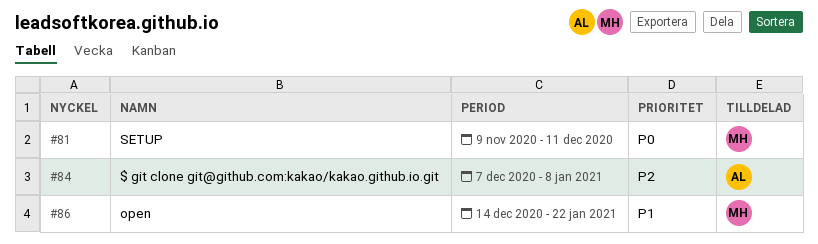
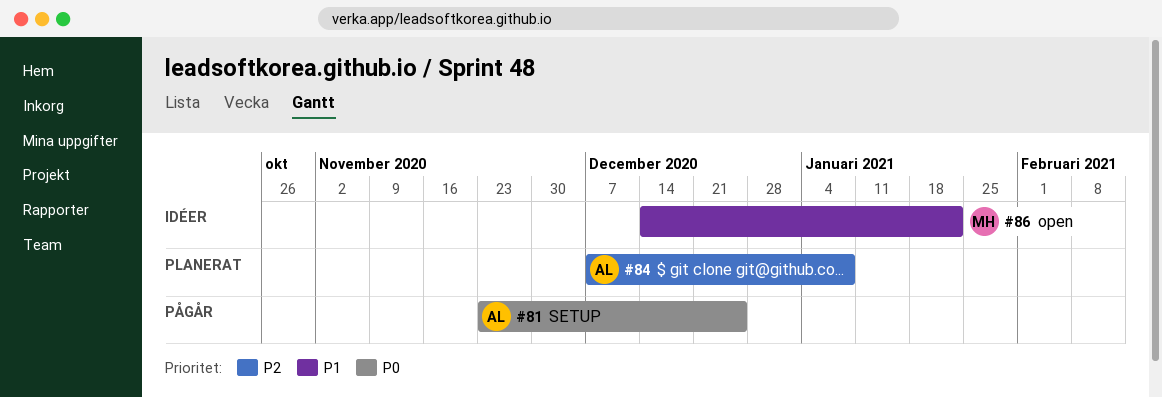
#81, owner: MH -> AL
#81, start: Nov 9 -> Nov 23
#81, due: Dec 11 -> Dec 25

